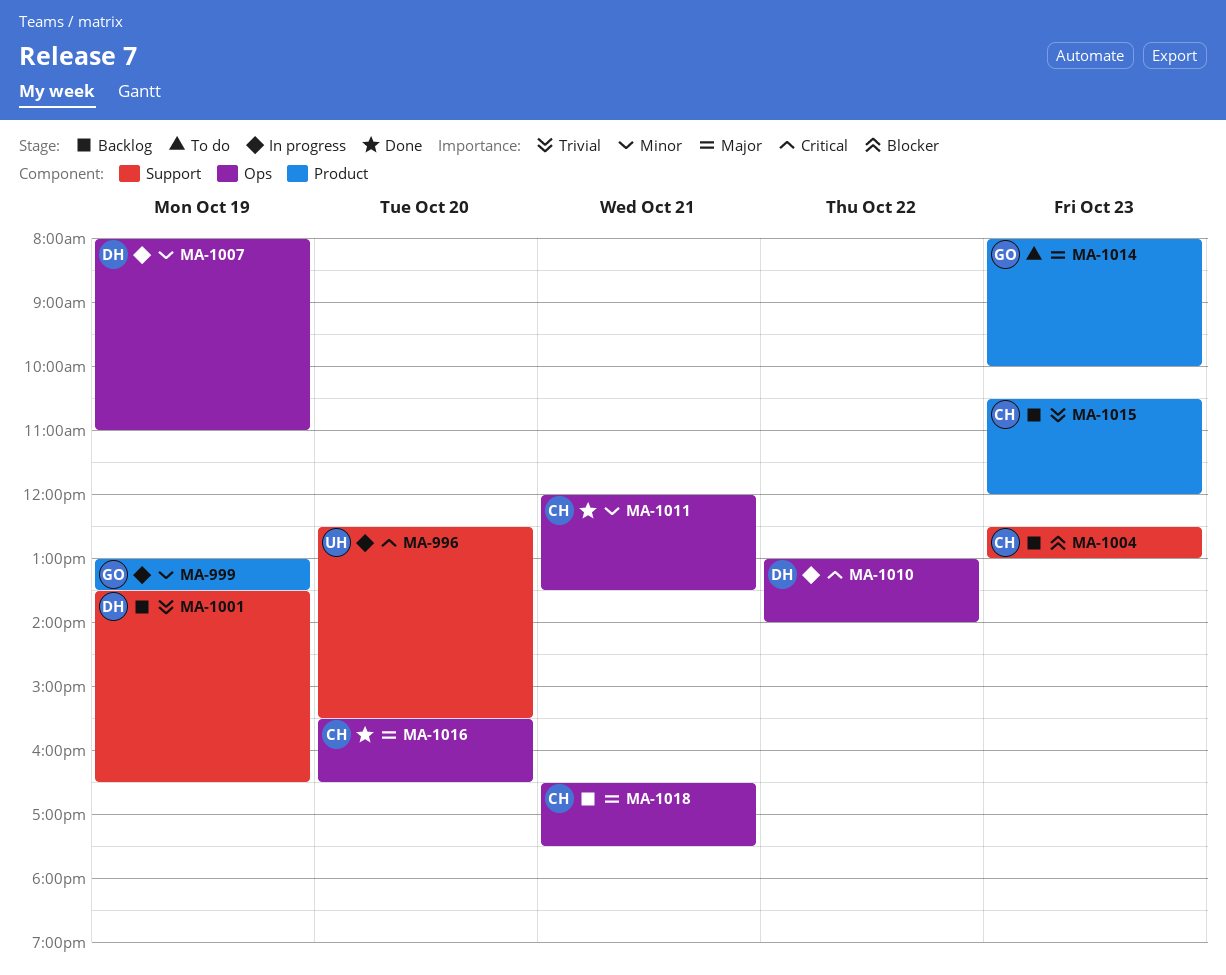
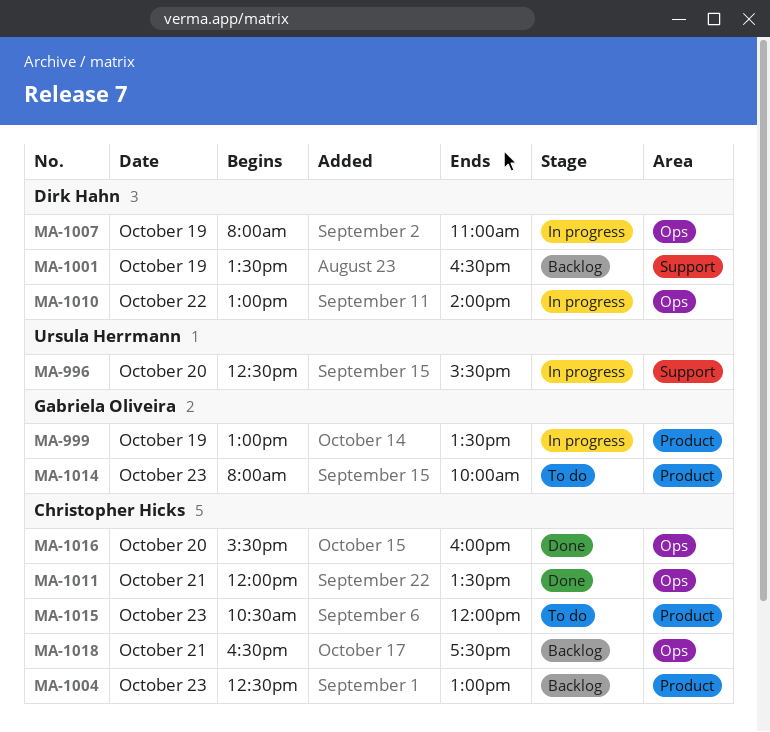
MA-1004, label: Support -> Product
MA-1015, status: Backlog -> To do
MA-1016, ends: 16:30 -> 16:00

